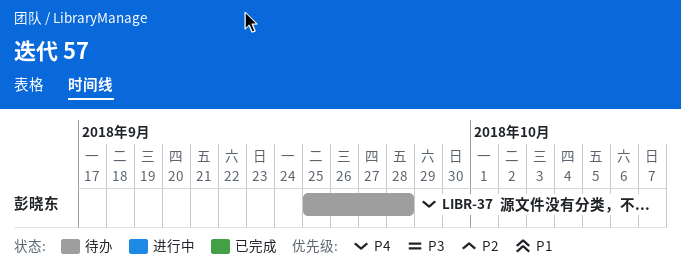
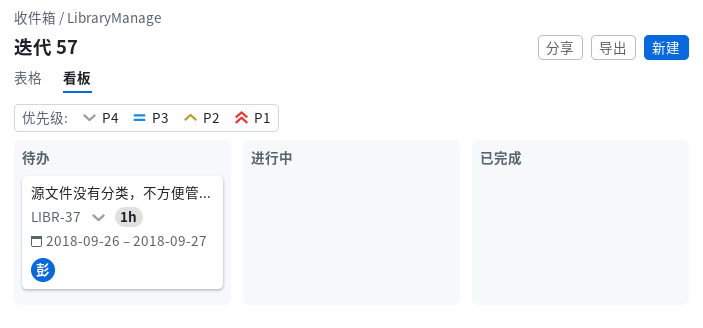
LIBR-37, start: Sep 25 -> Sep 26
LIBR-37, due: Sep 28 -> Sep 27

